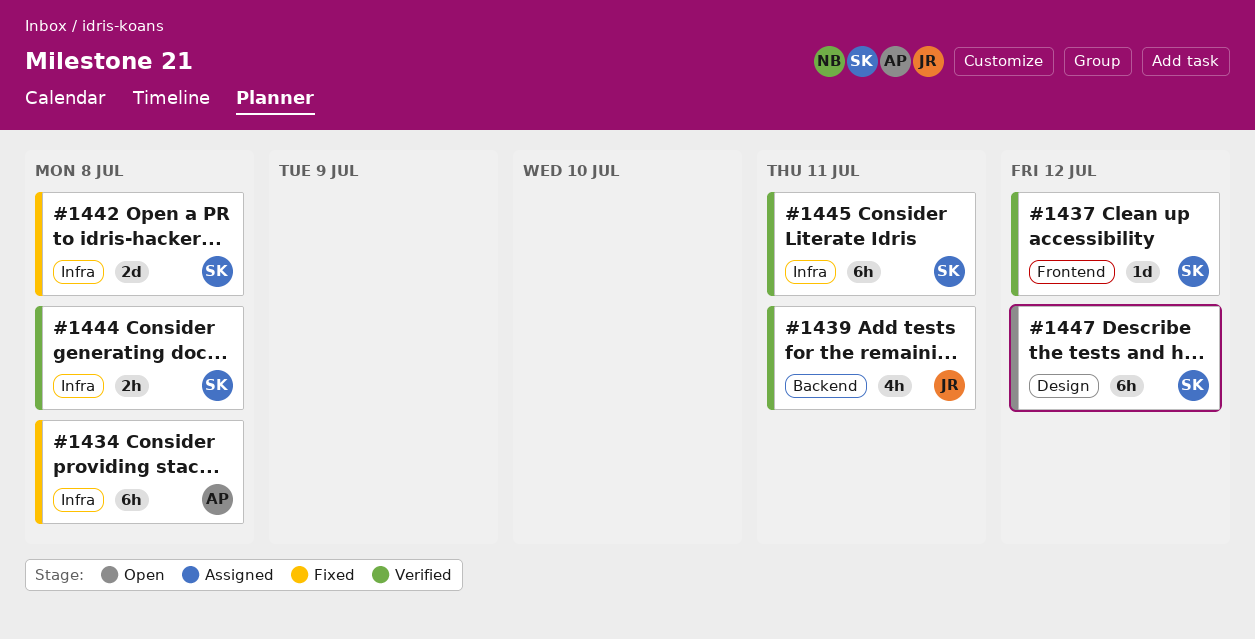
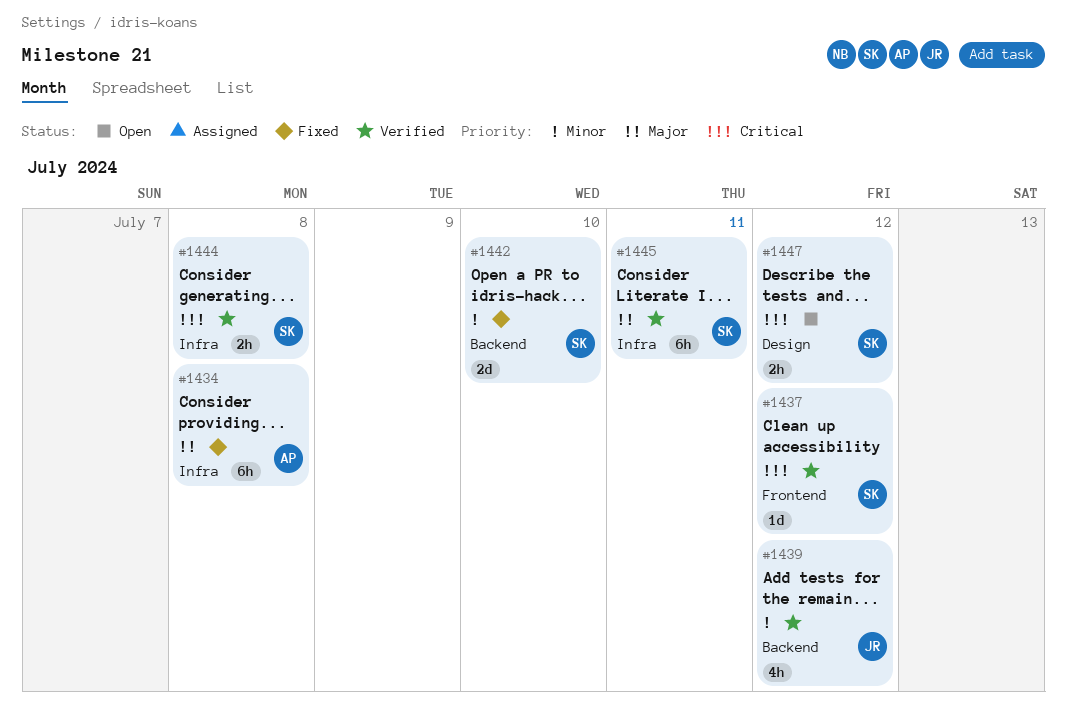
#1439, due: Jul 11 -> Jul 12
#1442, label: Infra -> Backend
#1442, due: Jul 8 -> Jul 10
#1447, estimate: 6h -> 2h

